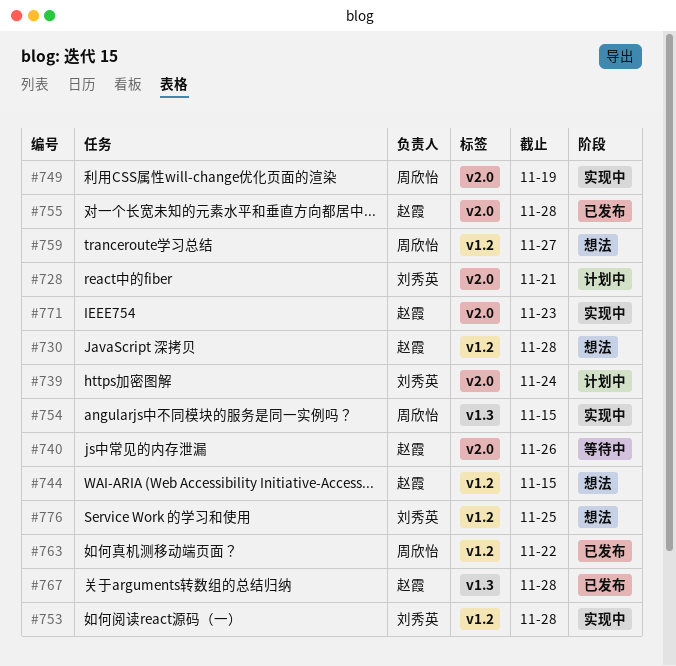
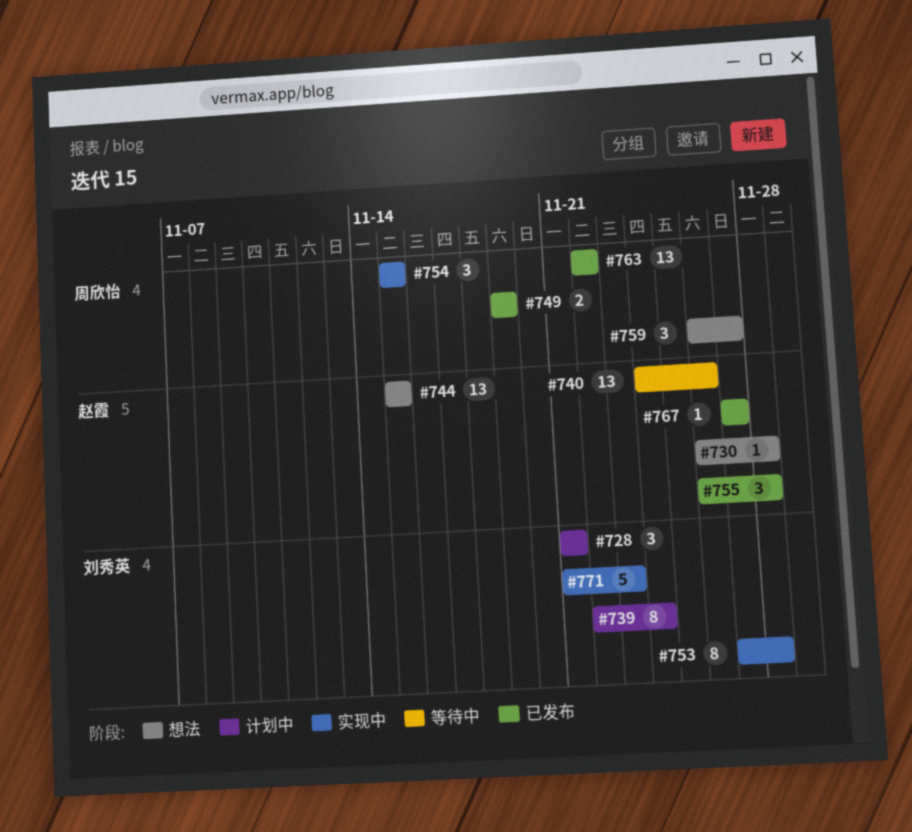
#749, status: 实现中 -> 已发布
#767, due: Nov 28 -> Nov 27
#771, owner: 赵霞 -> 刘秀英
#776: present -> none

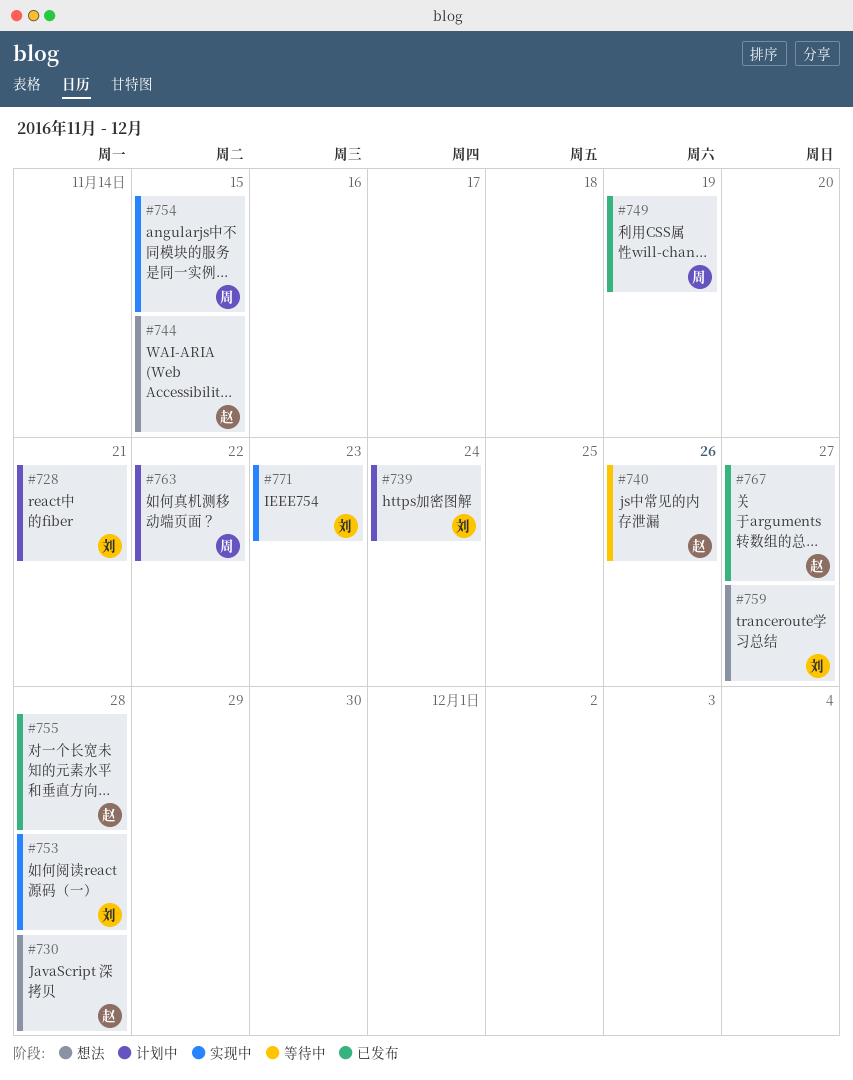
#759, owner: 周欣怡 -> 刘秀英
#763, status: 已发布 -> 计划中

